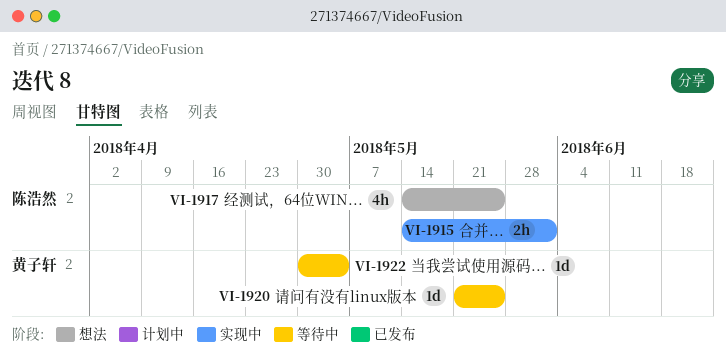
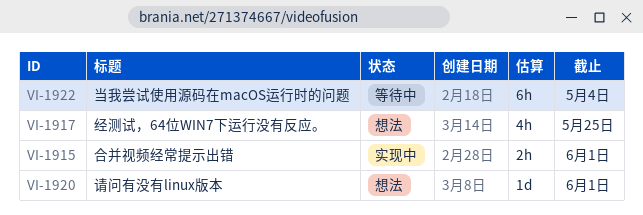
VI-1920, status: 等待中 -> 想法
VI-1920, due: May 25 -> Jun 1
VI-1922, estimate: 1d -> 6h

